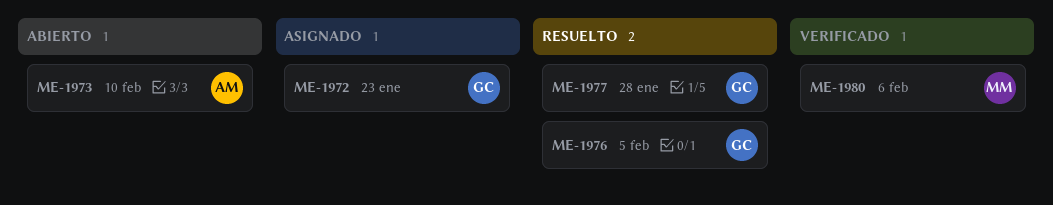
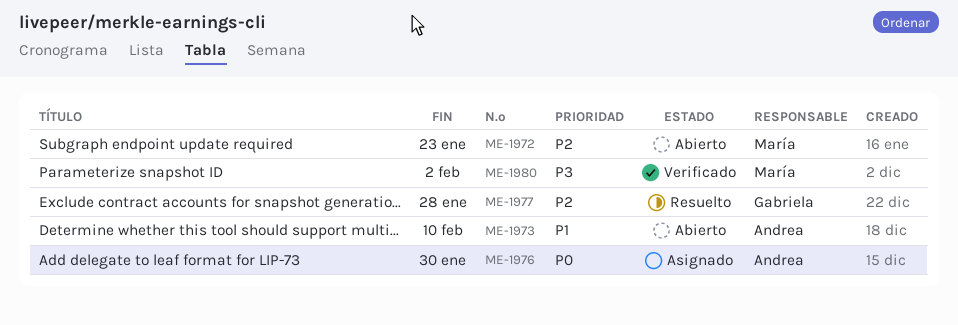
ME-1972, status: Asignado -> Abierto
ME-1972, owner: Gabriela -> María
ME-1976, status: Resuelto -> Asignado
ME-1976, owner: Gabriela -> Andrea
ME-1976, due: Feb 5 -> Jan 30
ME-1980, due: Feb 6 -> Feb 2

